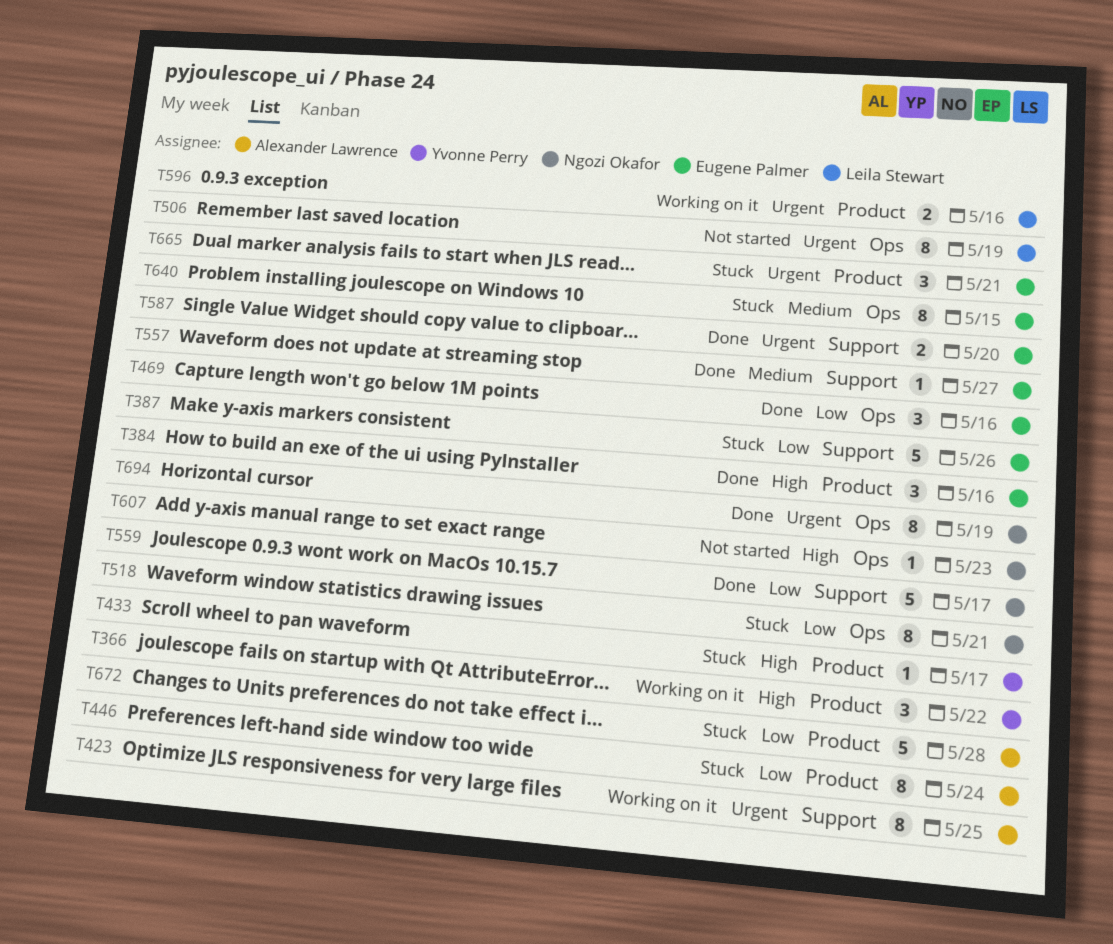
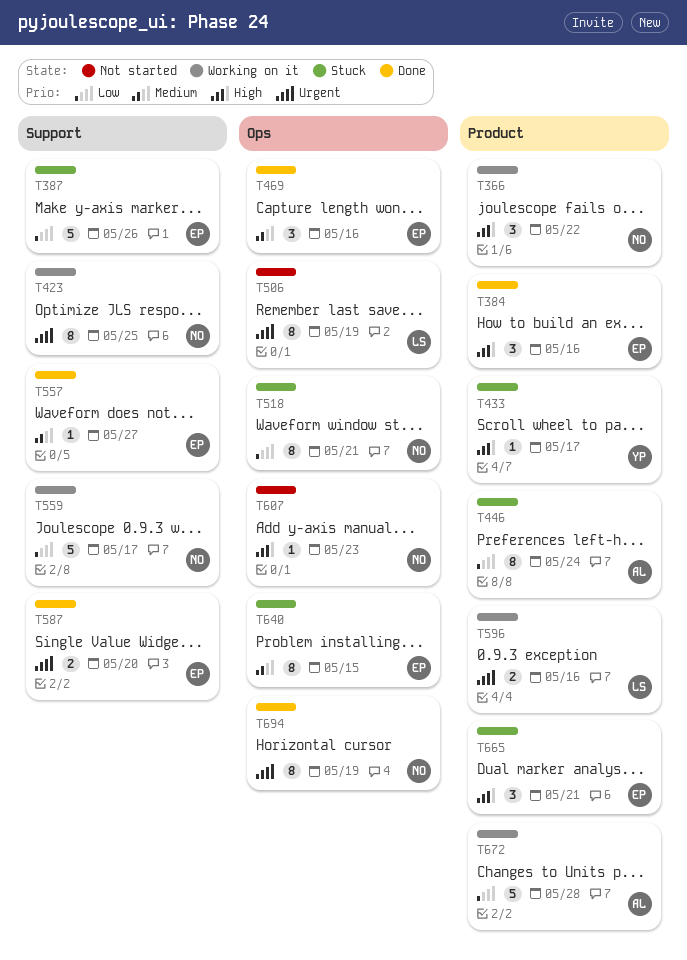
T366, owner: Yvonne Perry -> Ngozi Okafor
T423, owner: Alexander Lawrence -> Ngozi Okafor
T469, priority: Low -> Medium
T559, status: Done -> Working on it
T665, priority: Urgent -> High
T672, status: Stuck -> Working on it

